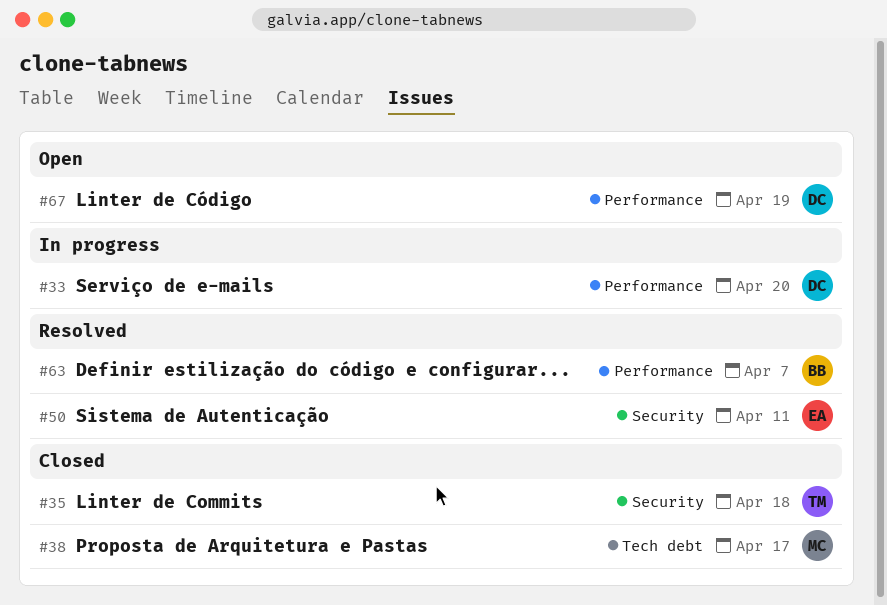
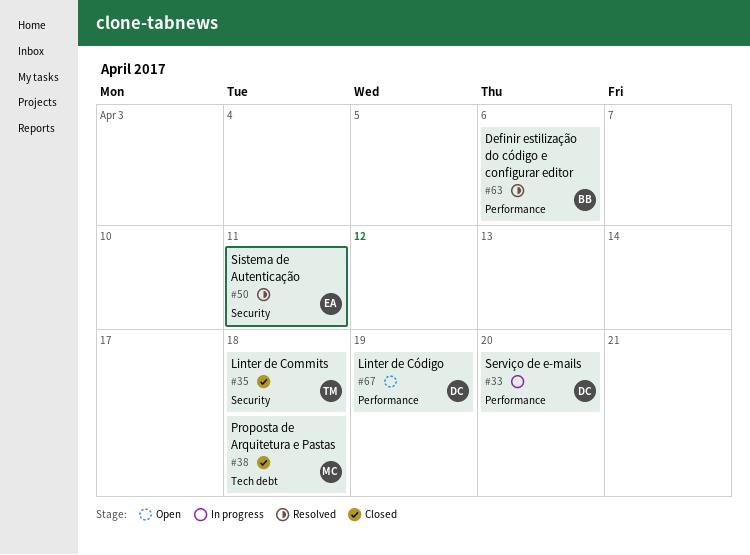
#38, due: Apr 17 -> Apr 18
#63, due: Apr 7 -> Apr 6

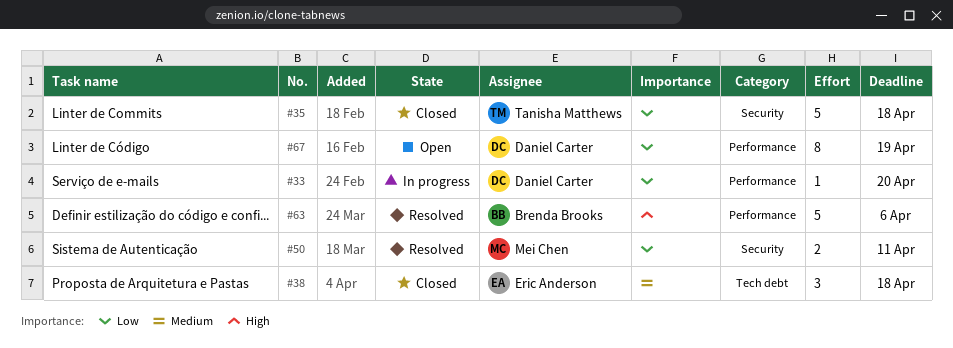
#38, owner: Mei Chen -> Eric Anderson
#50, owner: Eric Anderson -> Mei Chen

